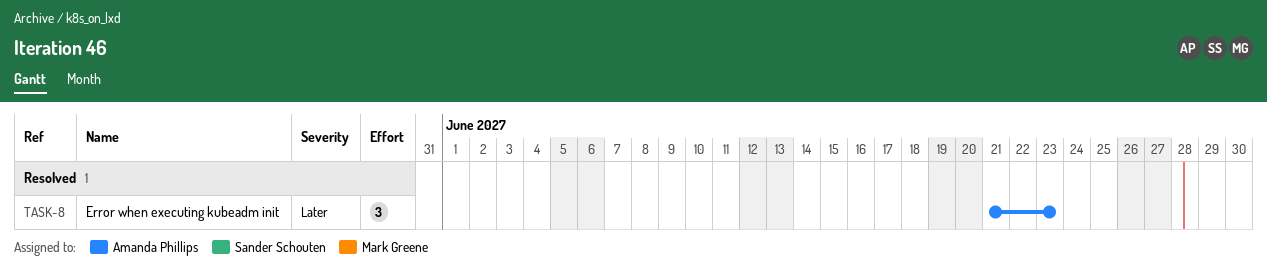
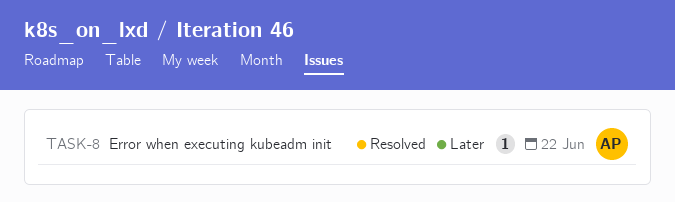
TASK-8, estimate: 3 -> 1
TASK-8, due: Jun 23 -> Jun 22

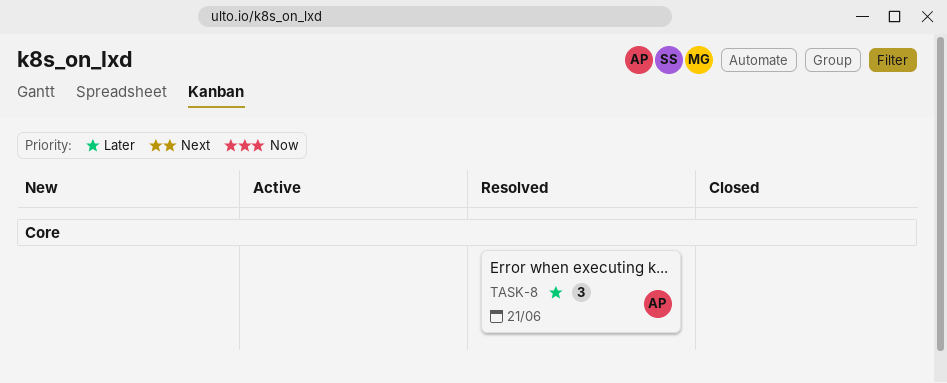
TASK-8, estimate: 1 -> 3
TASK-8, due: Jun 22 -> Jun 21

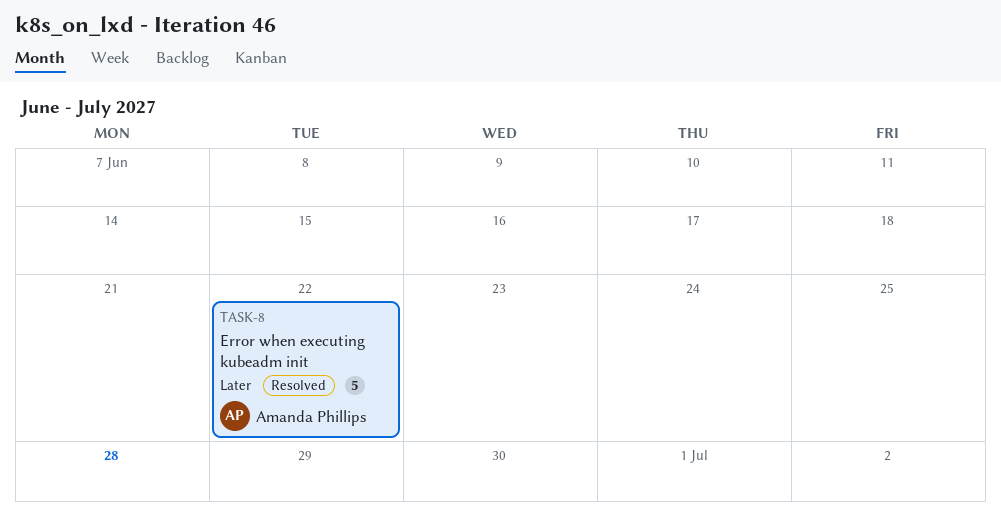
TASK-8, estimate: 3 -> 5
TASK-8, due: Jun 21 -> Jun 22

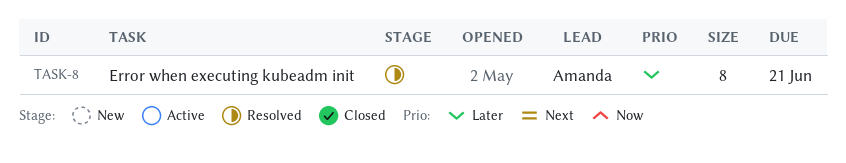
TASK-8, estimate: 5 -> 8
TASK-8, due: Jun 22 -> Jun 21

